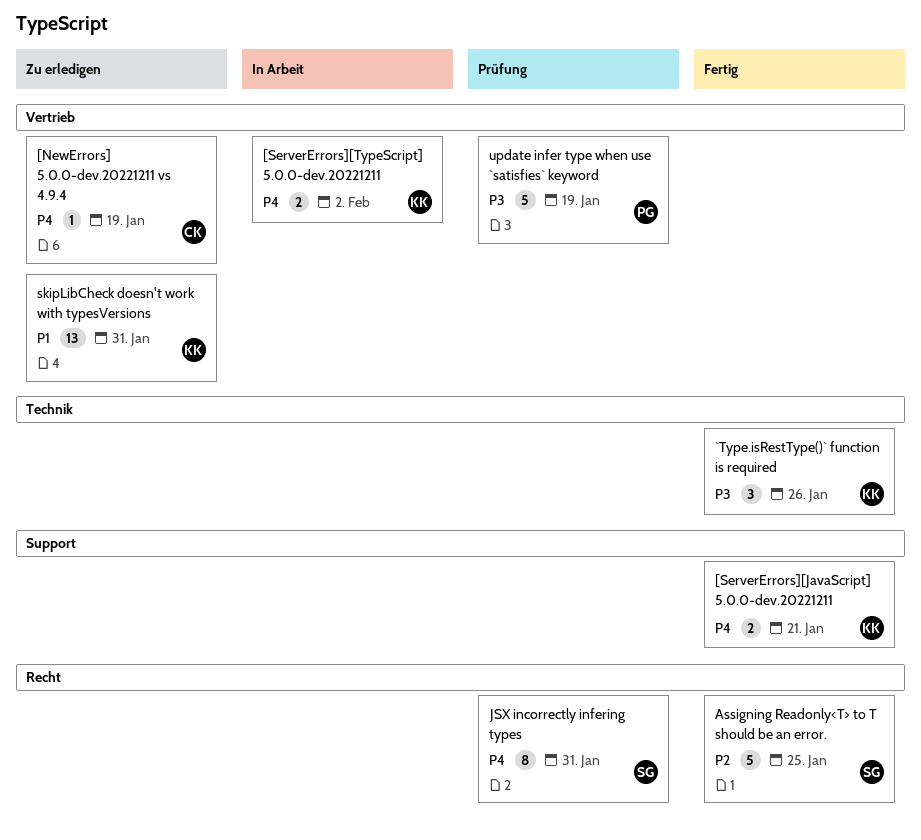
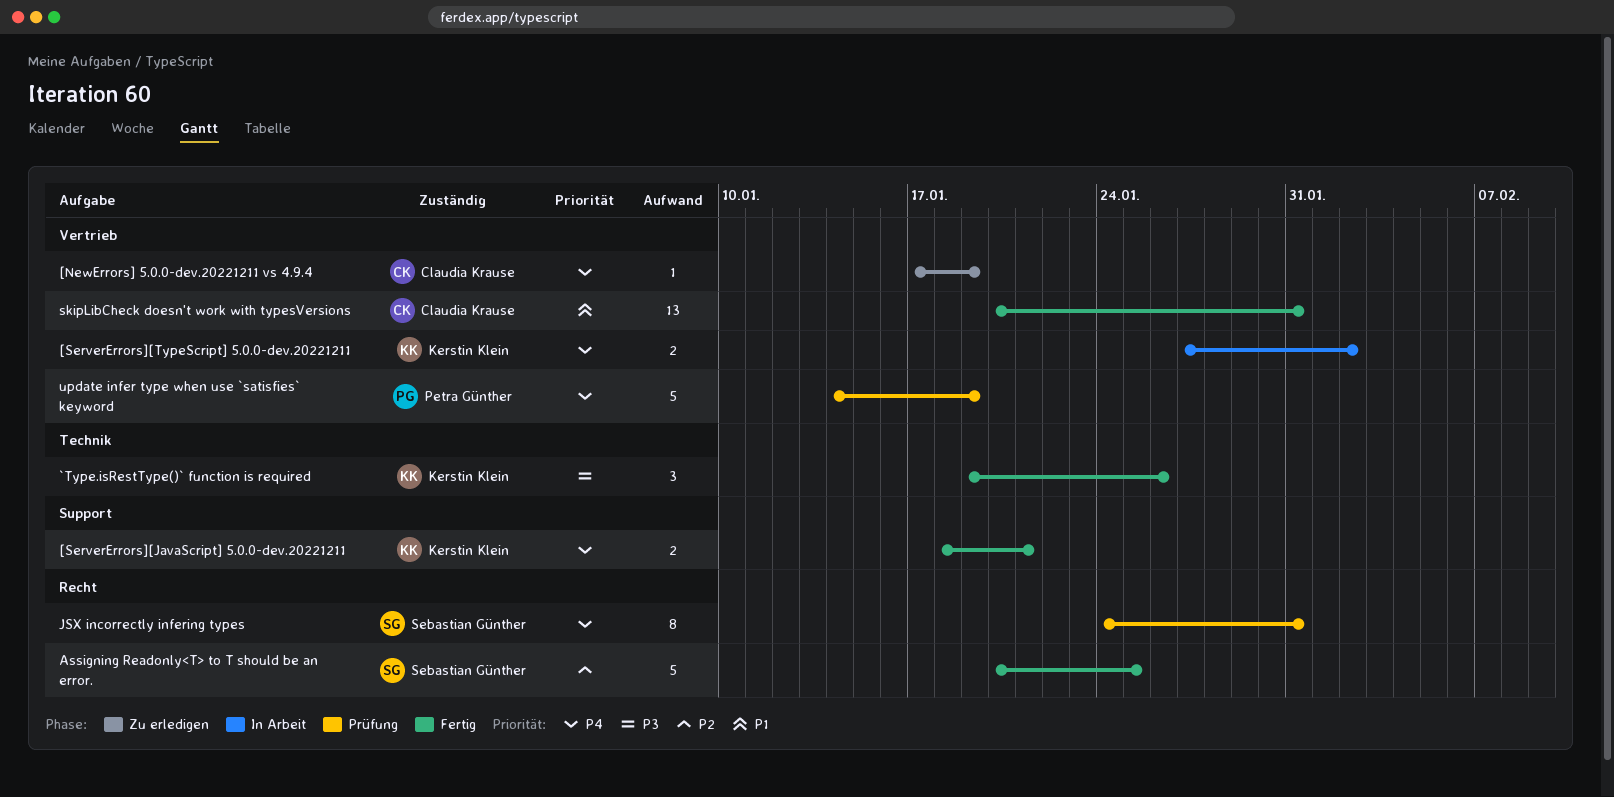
skipLibCheck doesn't work with typesVersions, status: Zu erledigen -> Fertig
skipLibCheck doesn't work with typesVersions, owner: Kerstin Klein -> Claudia Krause
update infer type when use `satisfies` keyword, priority: P3 -> P4

